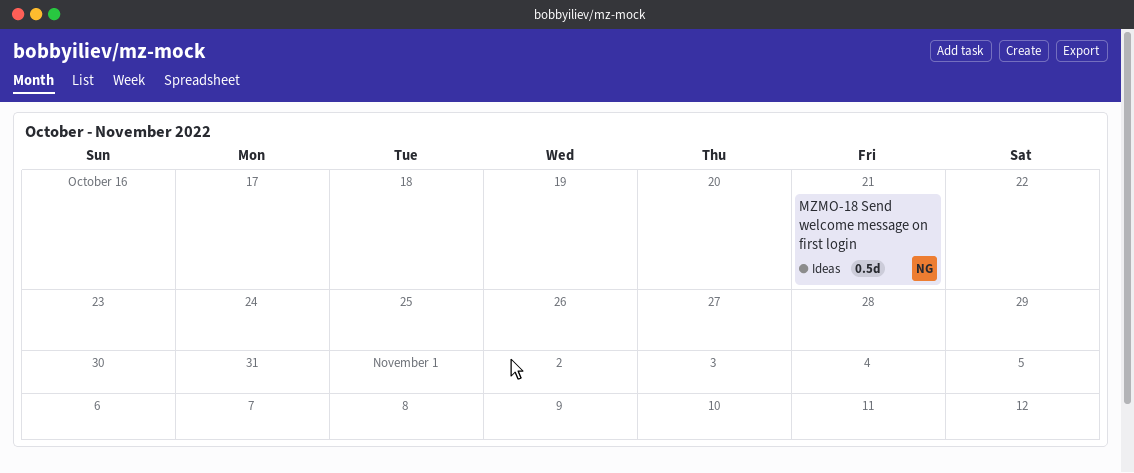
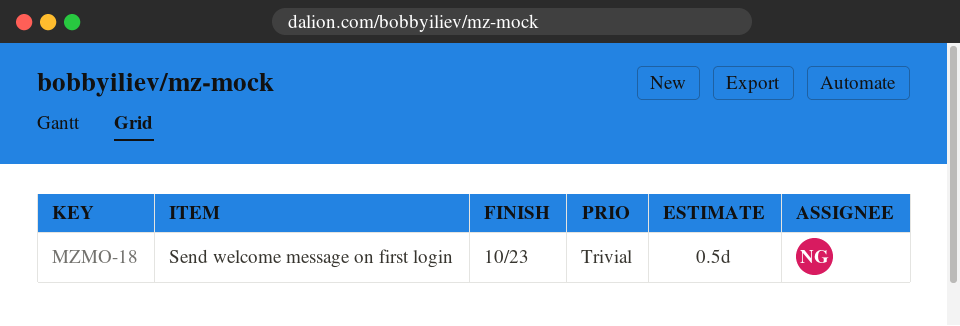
MZMO-18, due: Oct 21 -> Oct 23

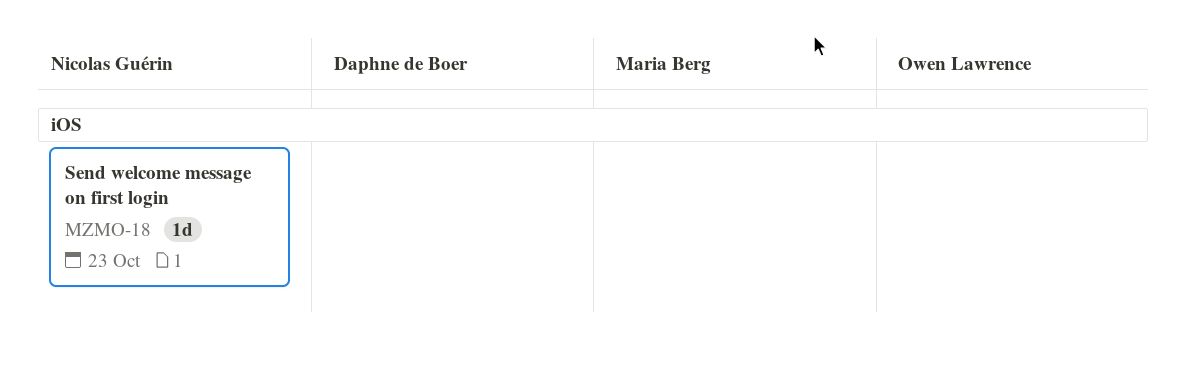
MZMO-18, estimate: 0.5d -> 1d

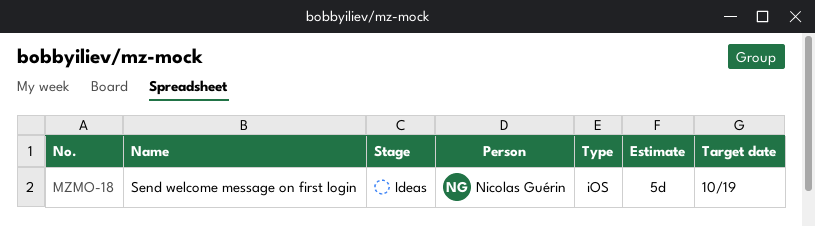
MZMO-18, estimate: 1d -> 5d
MZMO-18, due: Oct 23 -> Oct 19

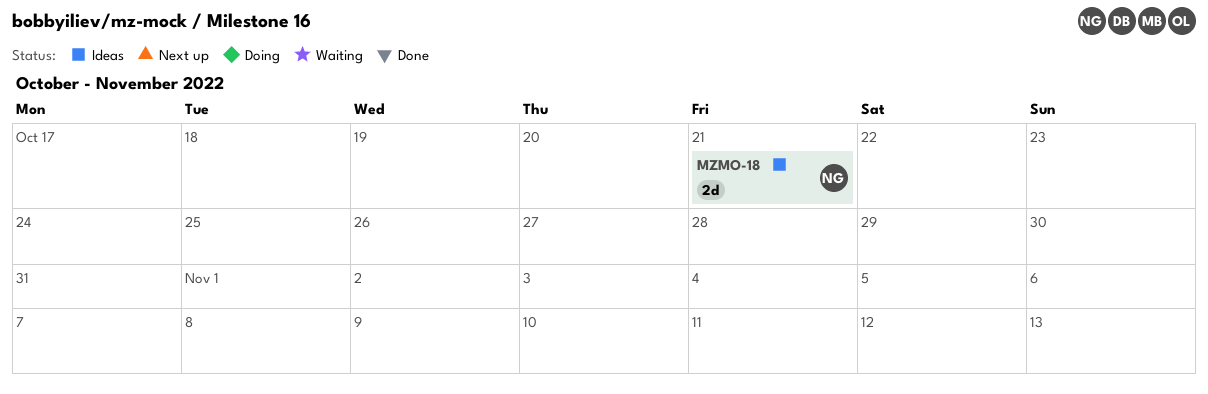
MZMO-18, estimate: 5d -> 2d
MZMO-18, due: Oct 19 -> Oct 21

